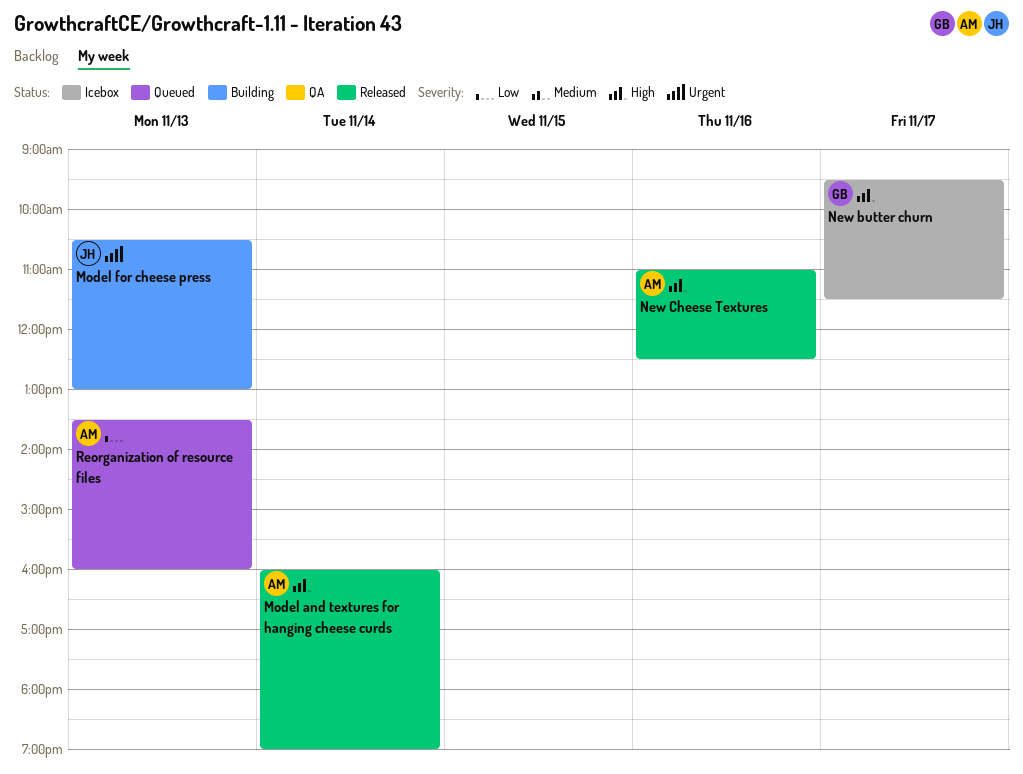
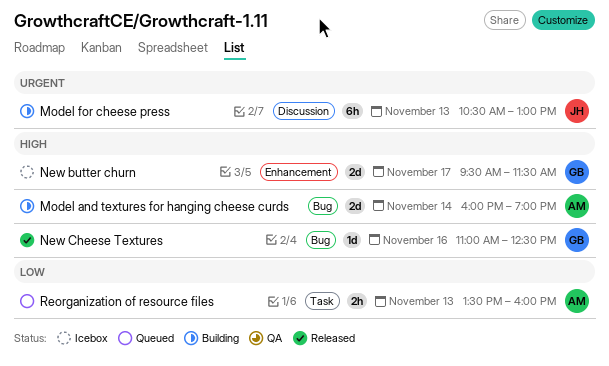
Model and textures for hanging cheese curds, status: Released -> Building
New Cheese Textures, owner: AM -> GB

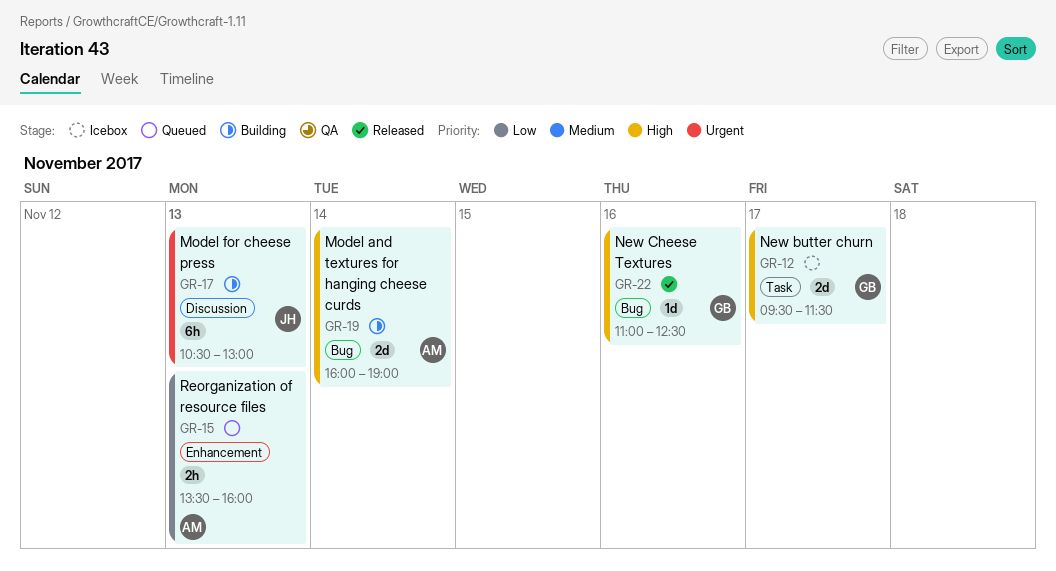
New butter churn, label: Enhancement -> Task
Reorganization of resource files, label: Task -> Enhancement

